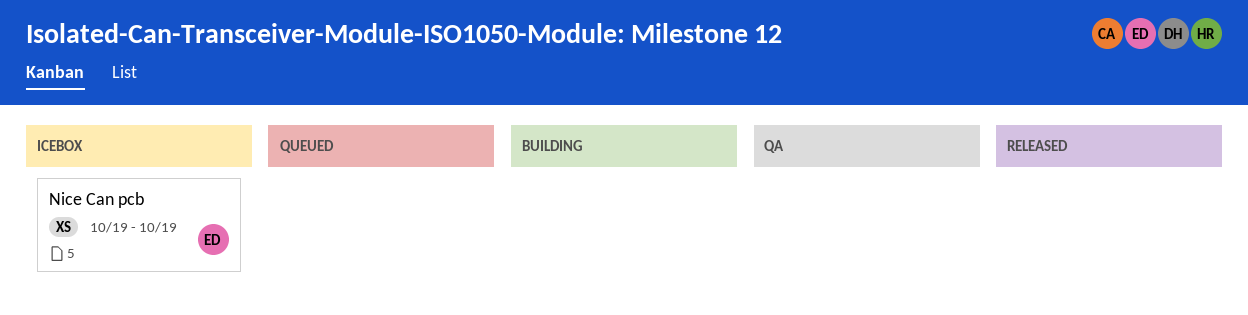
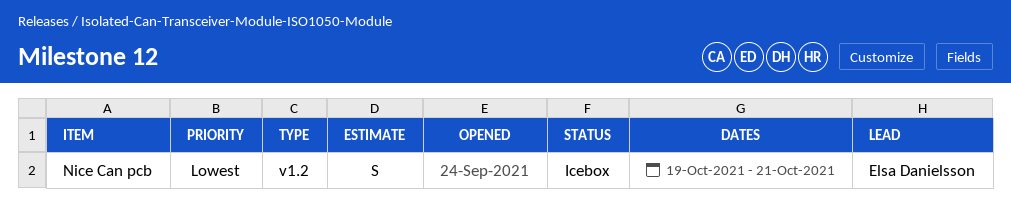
Nice Can pcb, estimate: XS -> S
Nice Can pcb, due: Oct 19 -> Oct 21

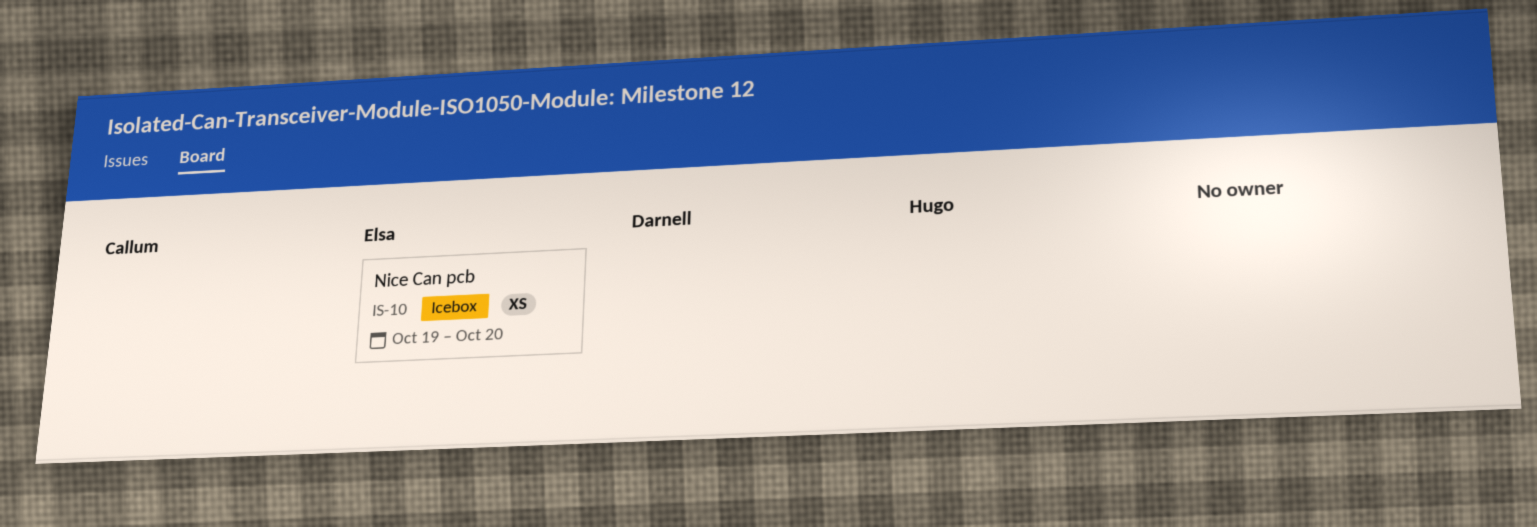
Nice Can pcb, estimate: S -> XS
Nice Can pcb, due: Oct 21 -> Oct 20

